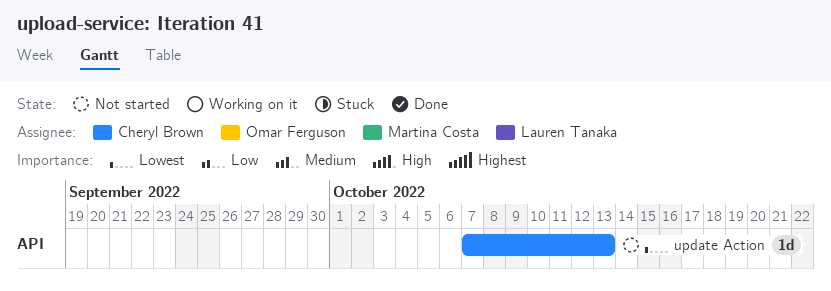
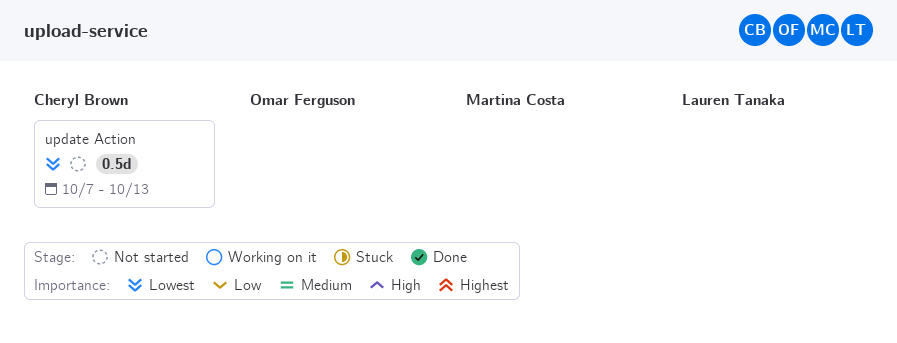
update Action, estimate: 1d -> 0.5d

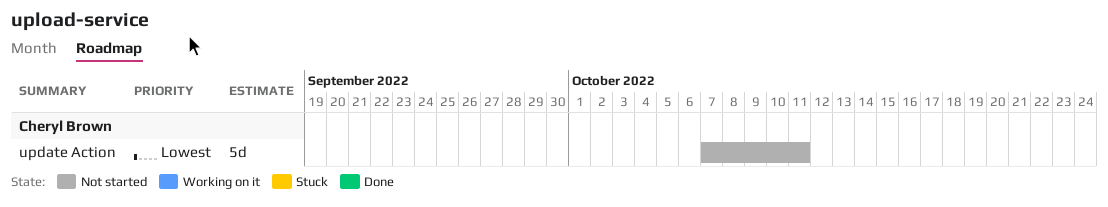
update Action, estimate: 0.5d -> 5d
update Action, due: Oct 13 -> Oct 11

